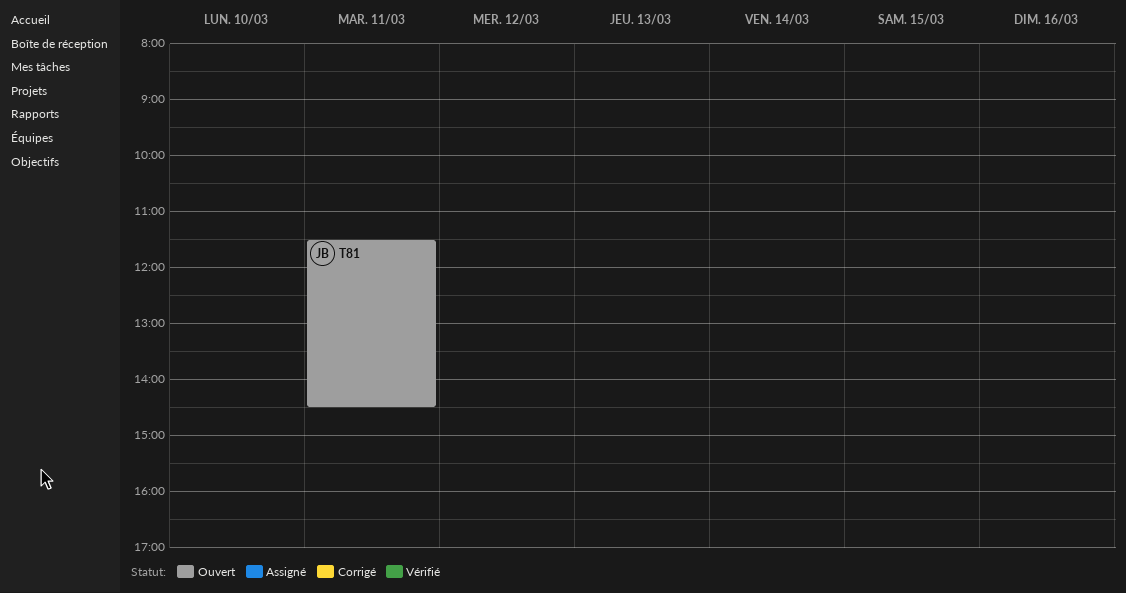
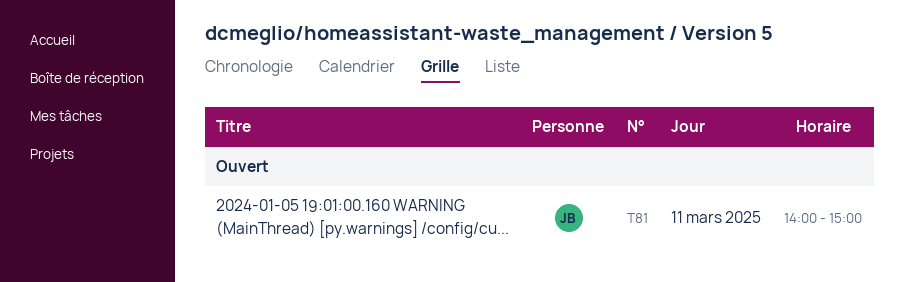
T81, begins: 11:30 -> 14:00
T81, ends: 14:30 -> 15:00

